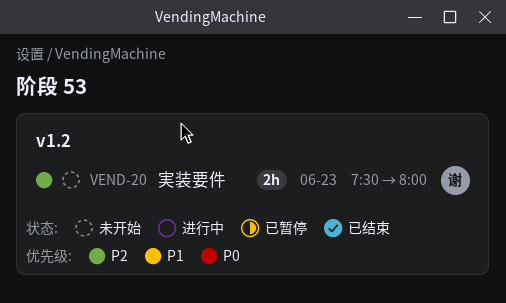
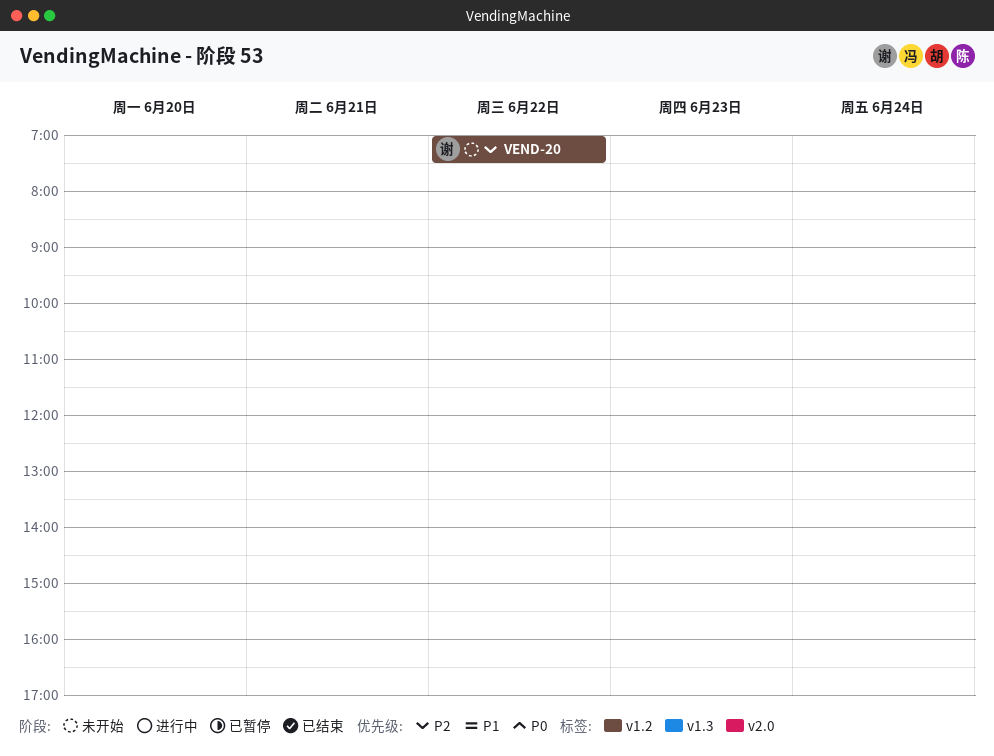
VEND-20, day: Jun 23 -> Jun 22
VEND-20, begins: 07:30 -> 07:00
VEND-20, ends: 08:00 -> 07:30

